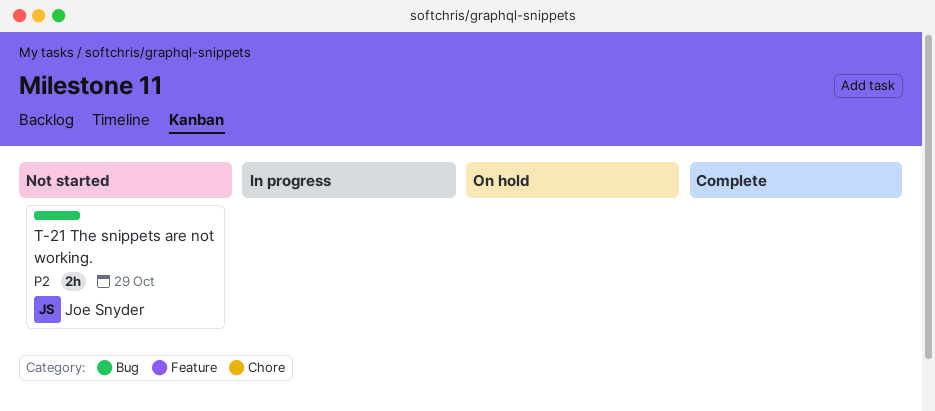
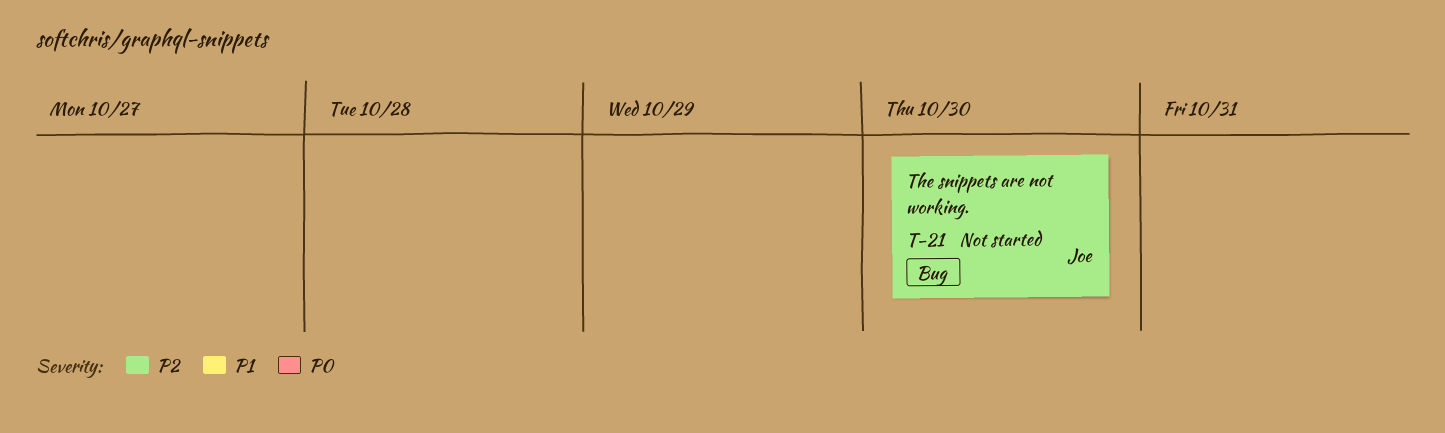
T-21, due: Oct 29 -> Oct 30

